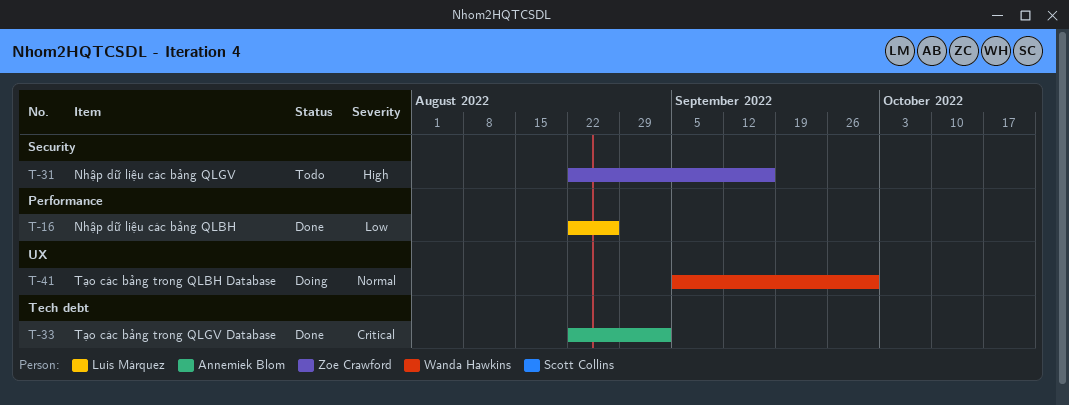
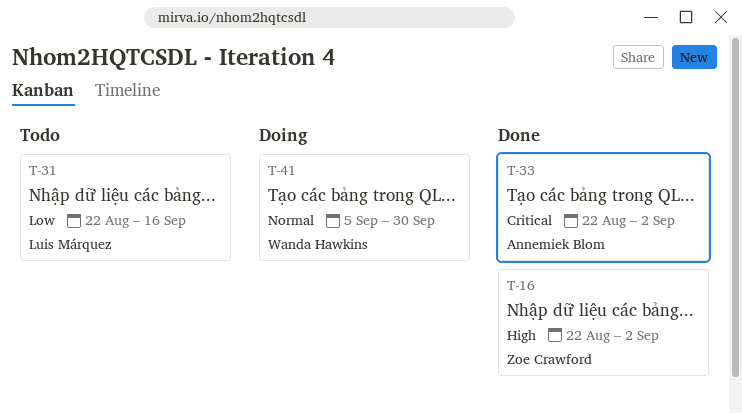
T-16, owner: Luis Márquez -> Zoe Crawford
T-16, priority: Low -> High
T-16, due: Aug 26 -> Sep 2
T-31, owner: Zoe Crawford -> Luis Márquez
T-31, priority: High -> Low

